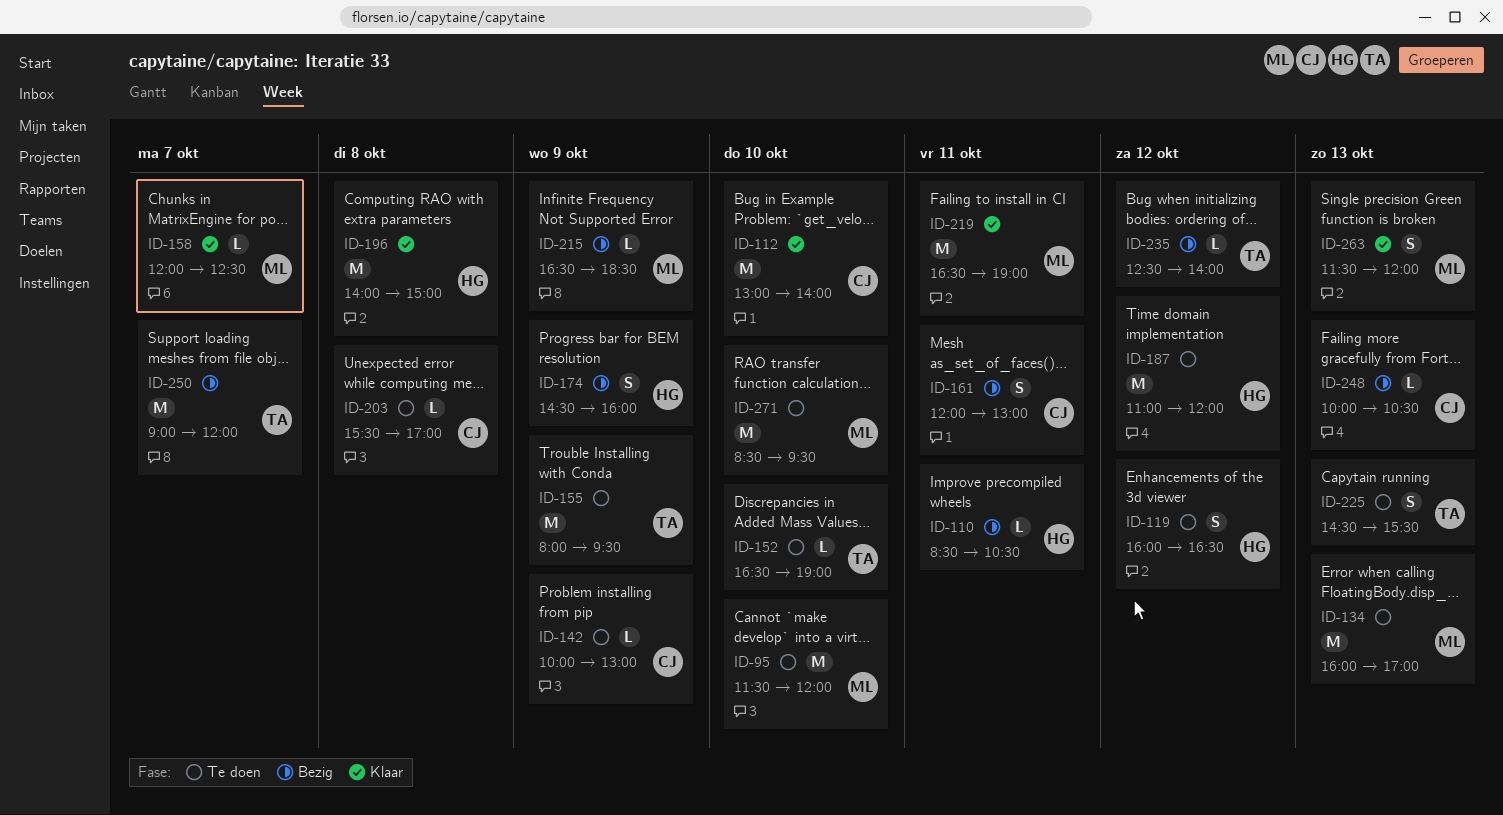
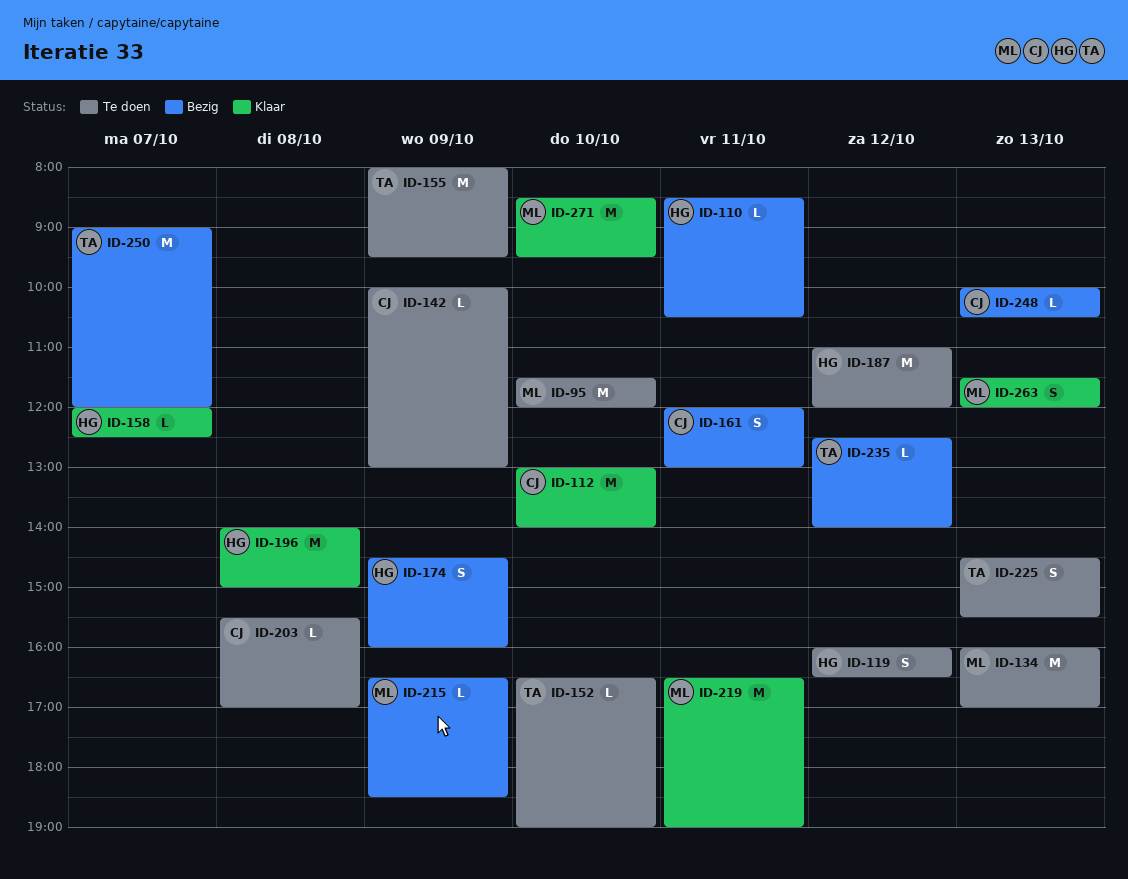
ID-158, owner: ML -> HG
ID-271, status: Te doen -> Klaar

